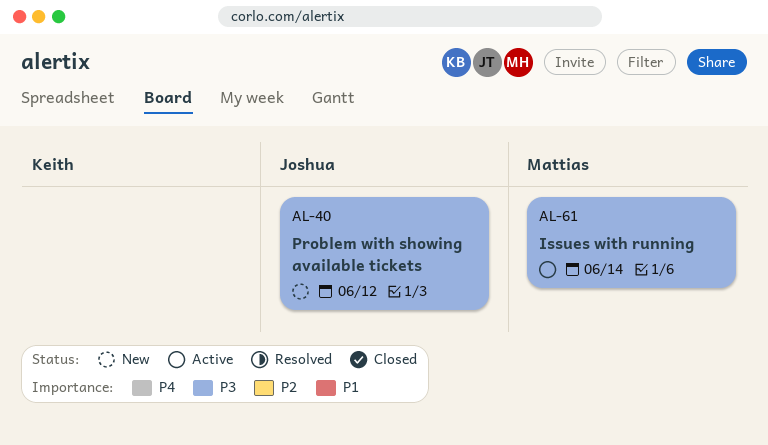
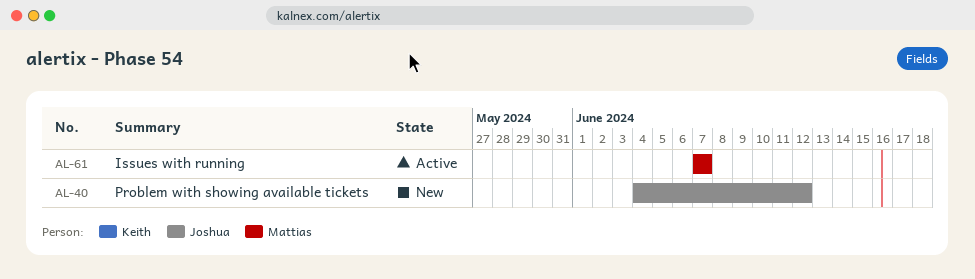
AL-61, due: Jun 14 -> Jun 7

